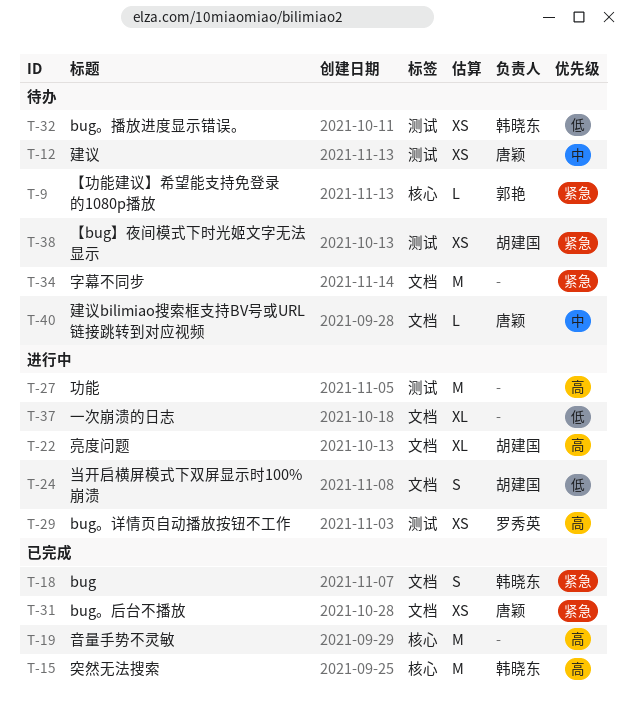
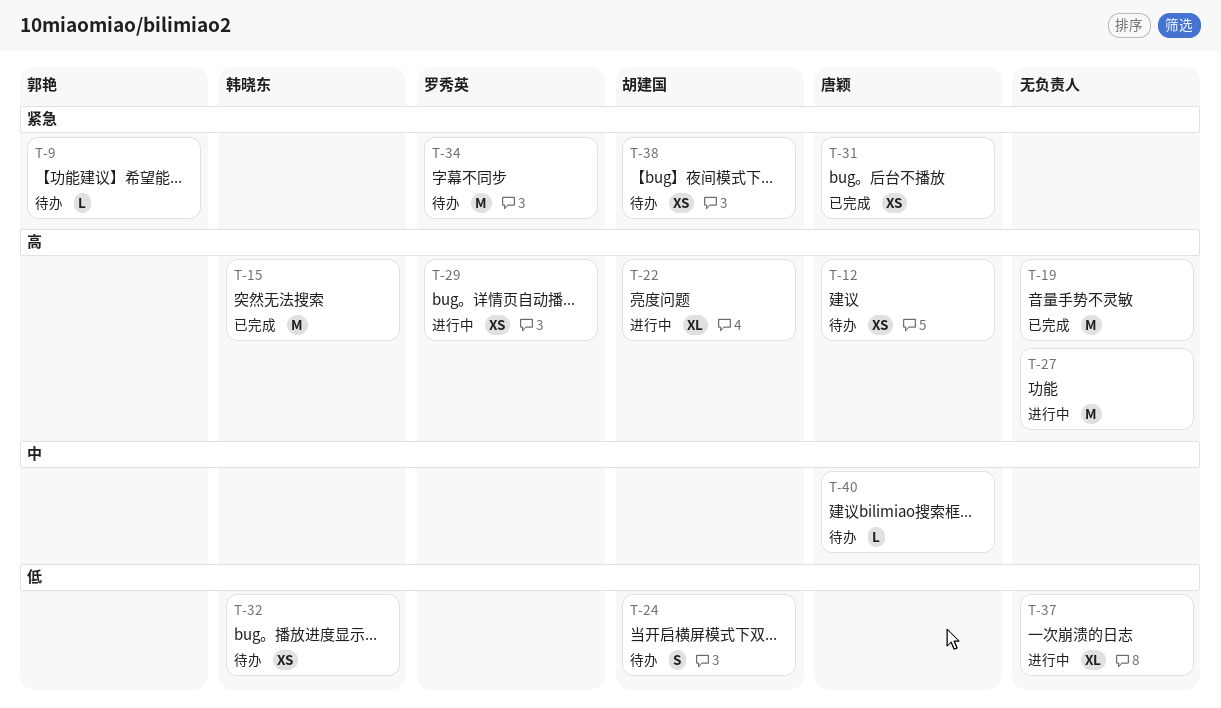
T-12, priority: 中 -> 高
T-18: present -> none
T-24, status: 进行中 -> 待办
T-34, owner: none -> 罗秀英

